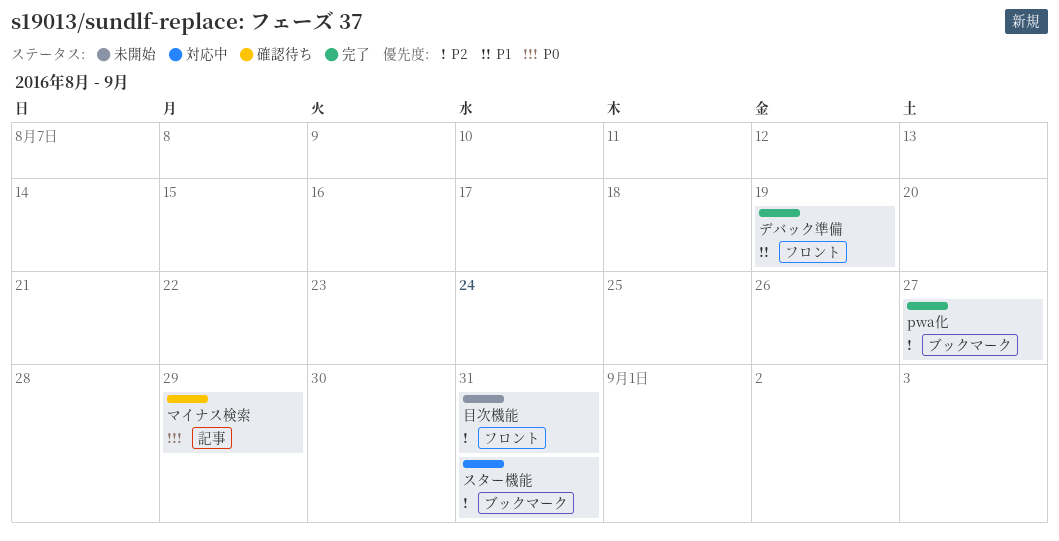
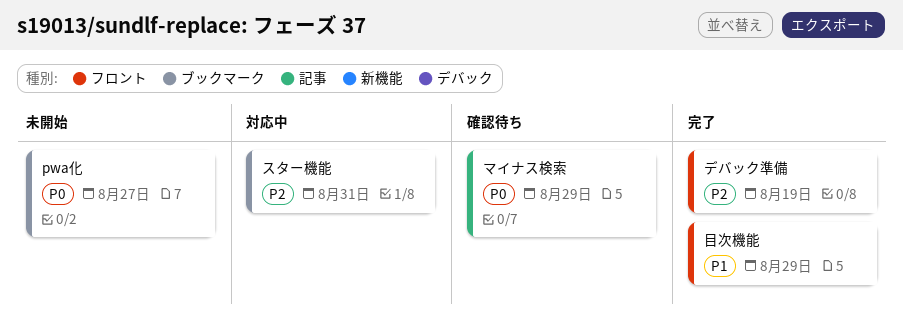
pwa化, status: 完了 -> 未開始
pwa化, priority: P2 -> P0
デバック準備, priority: P1 -> P2
目次機能, status: 未開始 -> 完了
目次機能, priority: P2 -> P1
目次機能, due: Aug 31 -> Aug 29

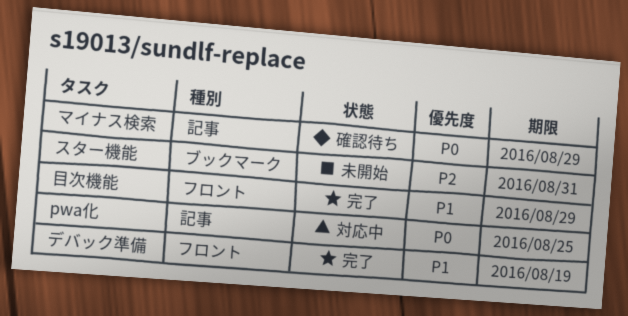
pwa化, status: 未開始 -> 対応中
pwa化, label: ブックマーク -> 記事
pwa化, due: Aug 27 -> Aug 25
スター機能, status: 対応中 -> 未開始
デバック準備, priority: P2 -> P1

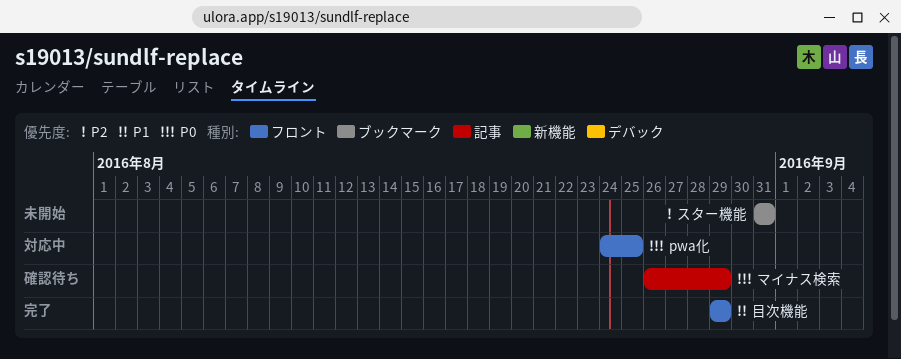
pwa化, label: 記事 -> フロント
デバック準備: present -> none

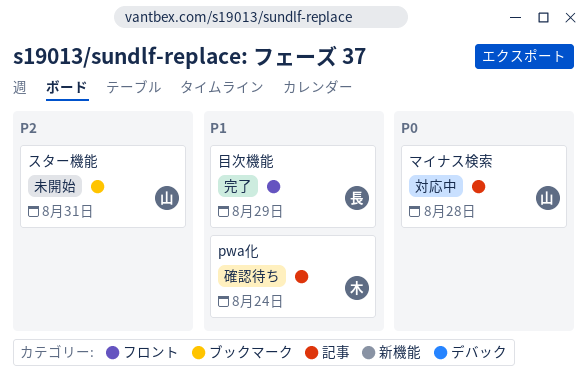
pwa化, status: 対応中 -> 確認待ち
pwa化, priority: P0 -> P1
pwa化, label: フロント -> 記事
pwa化, due: Aug 25 -> Aug 24
マイナス検索, status: 確認待ち -> 対応中
マイナス検索, due: Aug 29 -> Aug 28

